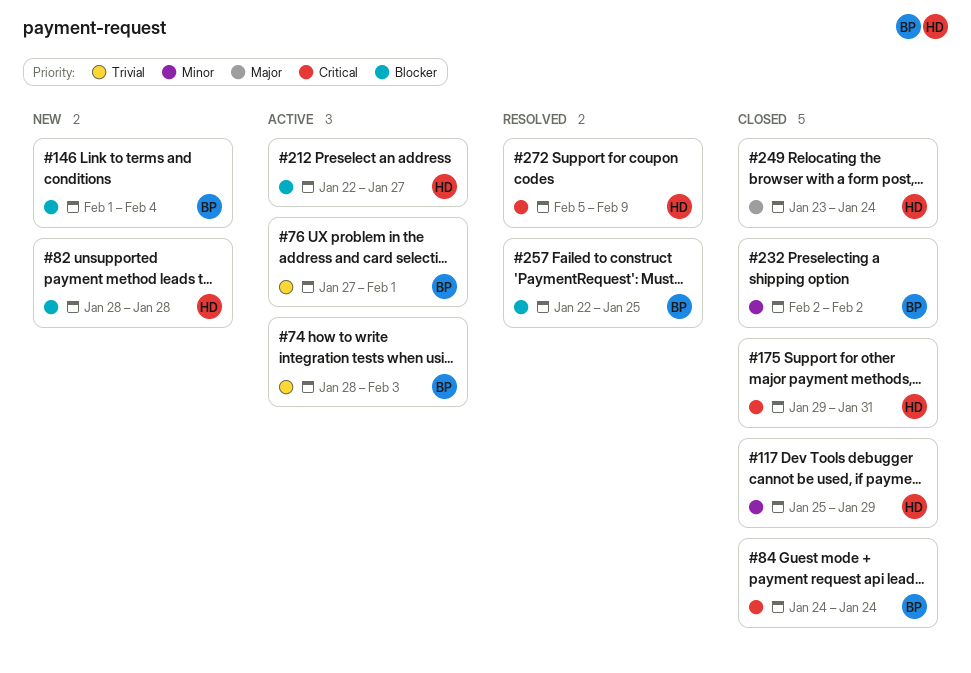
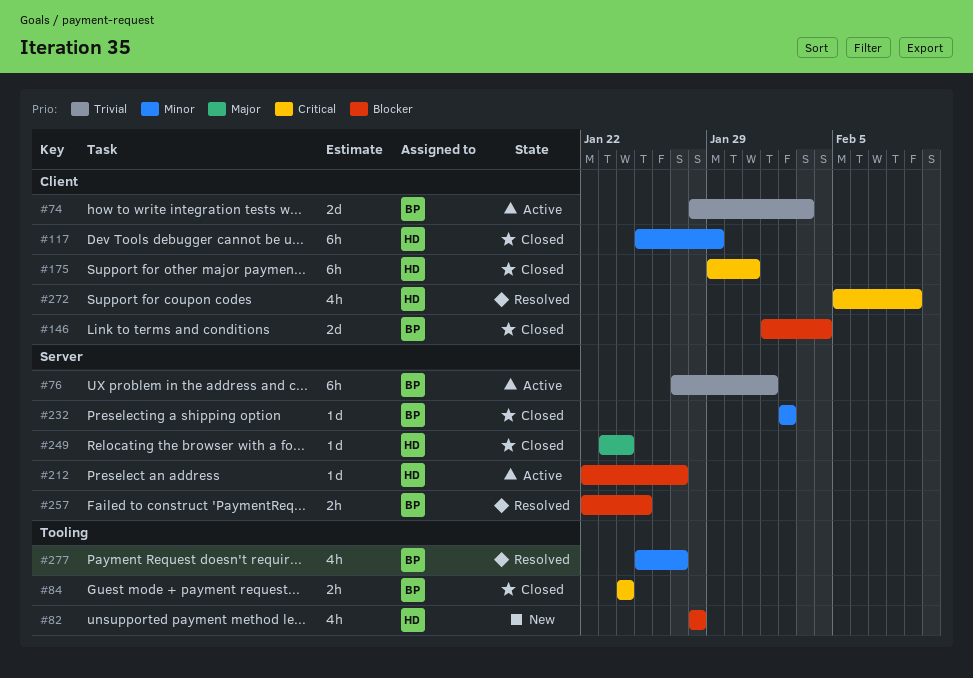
#146, status: New -> Closed
#277: none -> present

